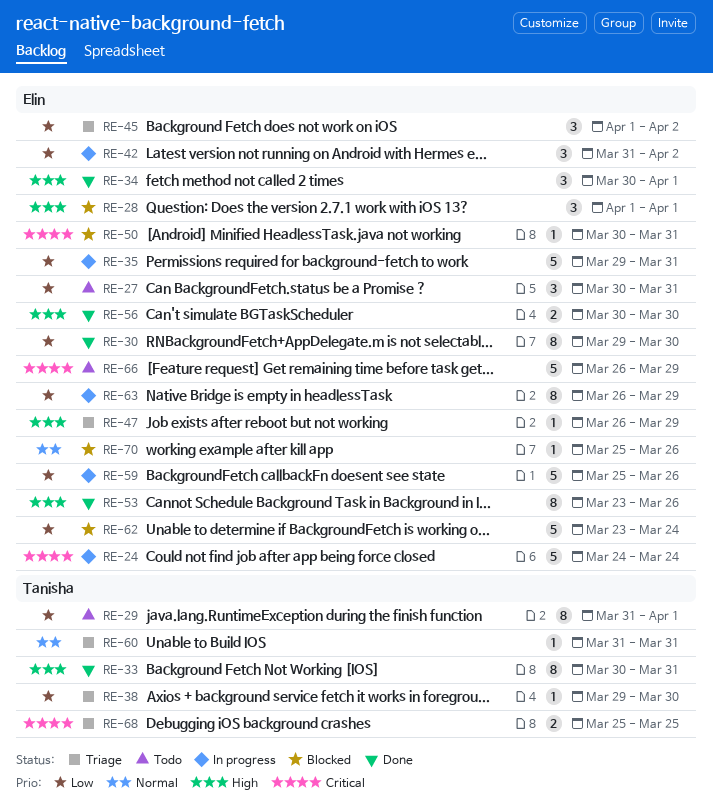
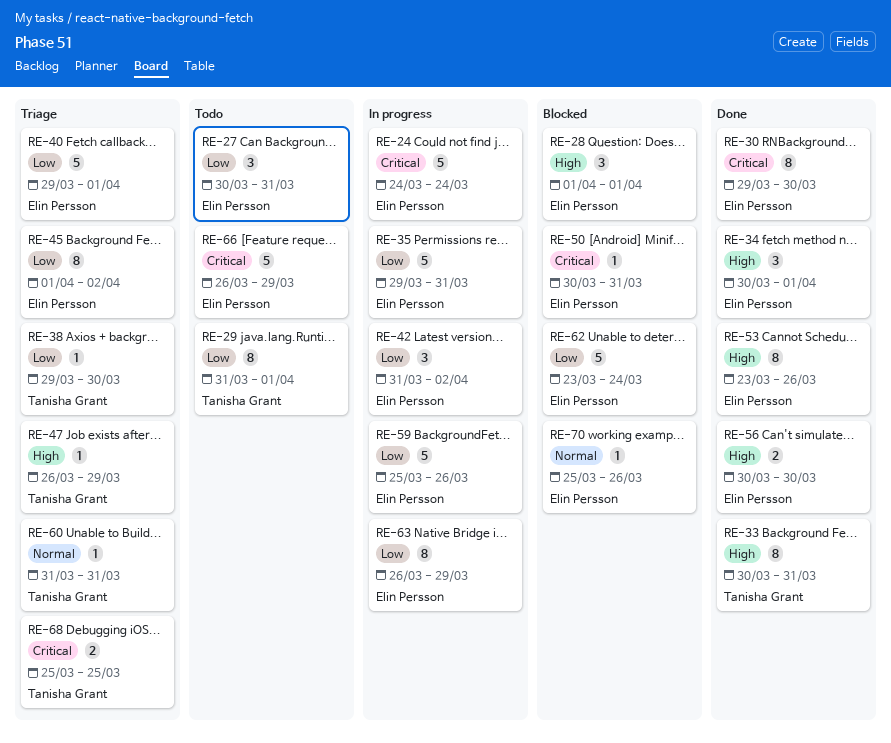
RE-30, priority: Low -> Critical
RE-40: none -> present
RE-45, estimate: 3 -> 8
RE-47, owner: Elin Persson -> Tanisha Grant

